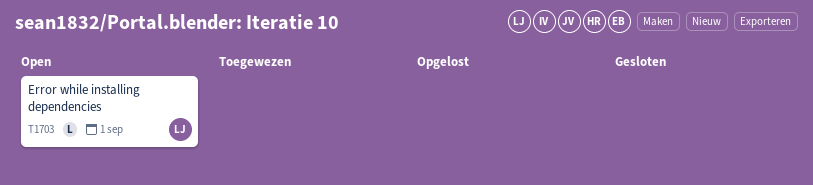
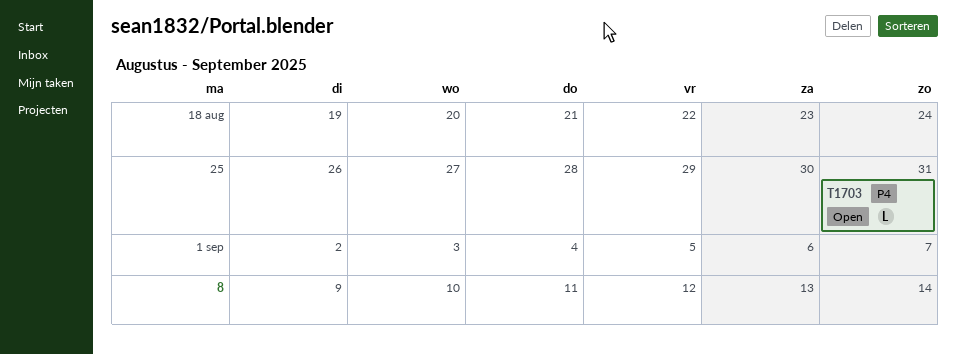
T1703, due: Sep 1 -> Aug 31

